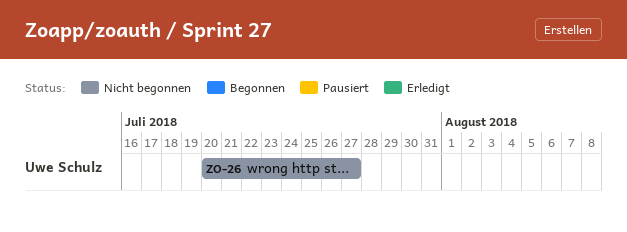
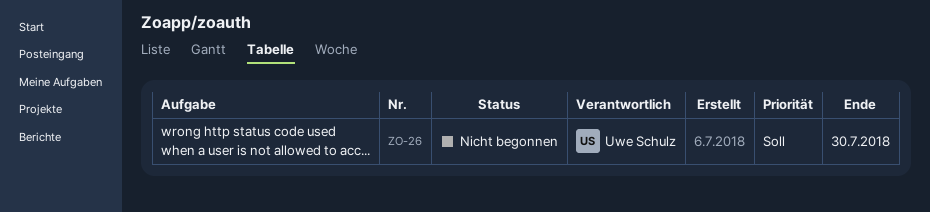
ZO-26, due: Jul 27 -> Jul 30

